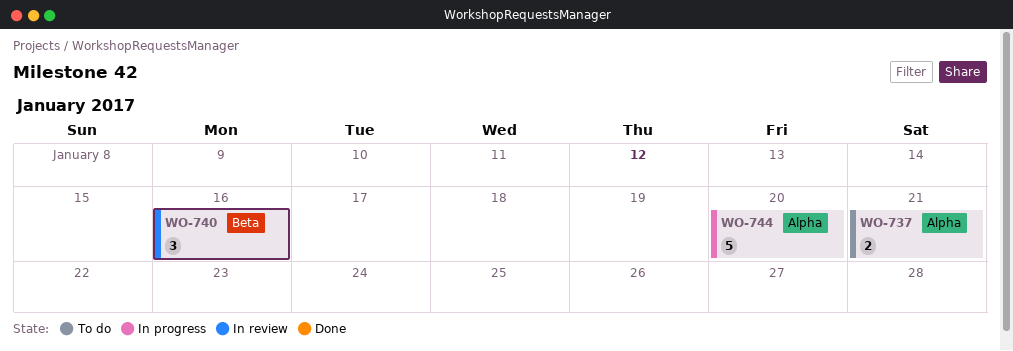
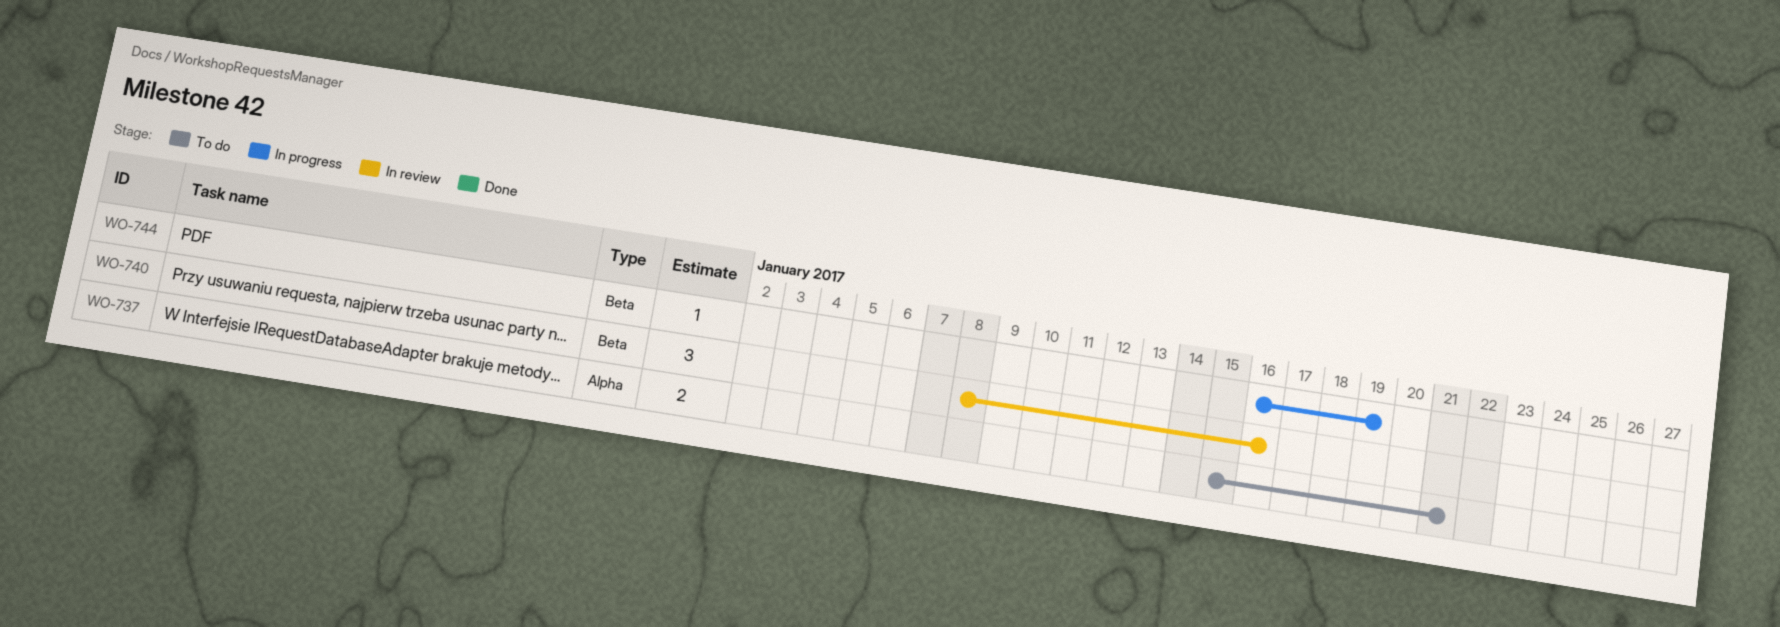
WO-744, label: Alpha -> Beta
WO-744, estimate: 5 -> 1
WO-744, due: Jan 20 -> Jan 19

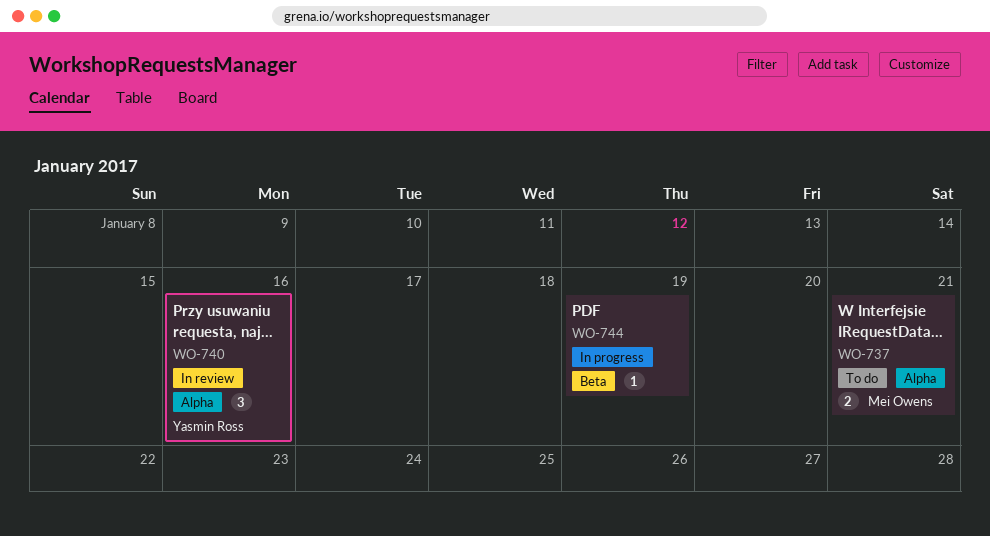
WO-740, label: Beta -> Alpha

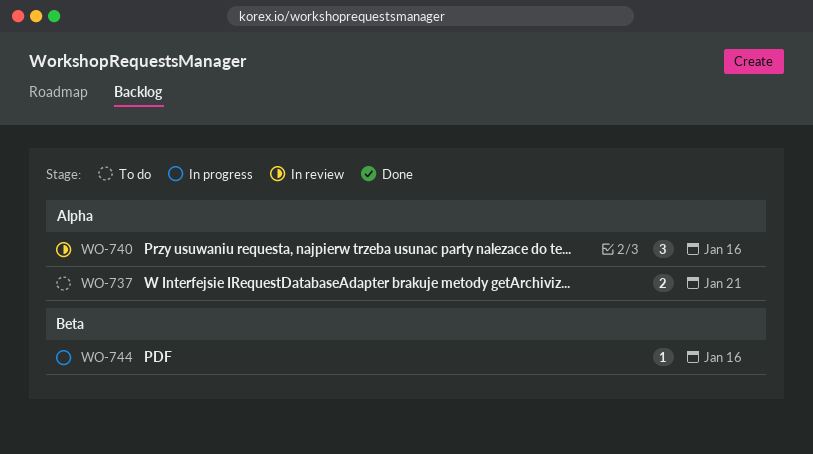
WO-744, due: Jan 19 -> Jan 16

